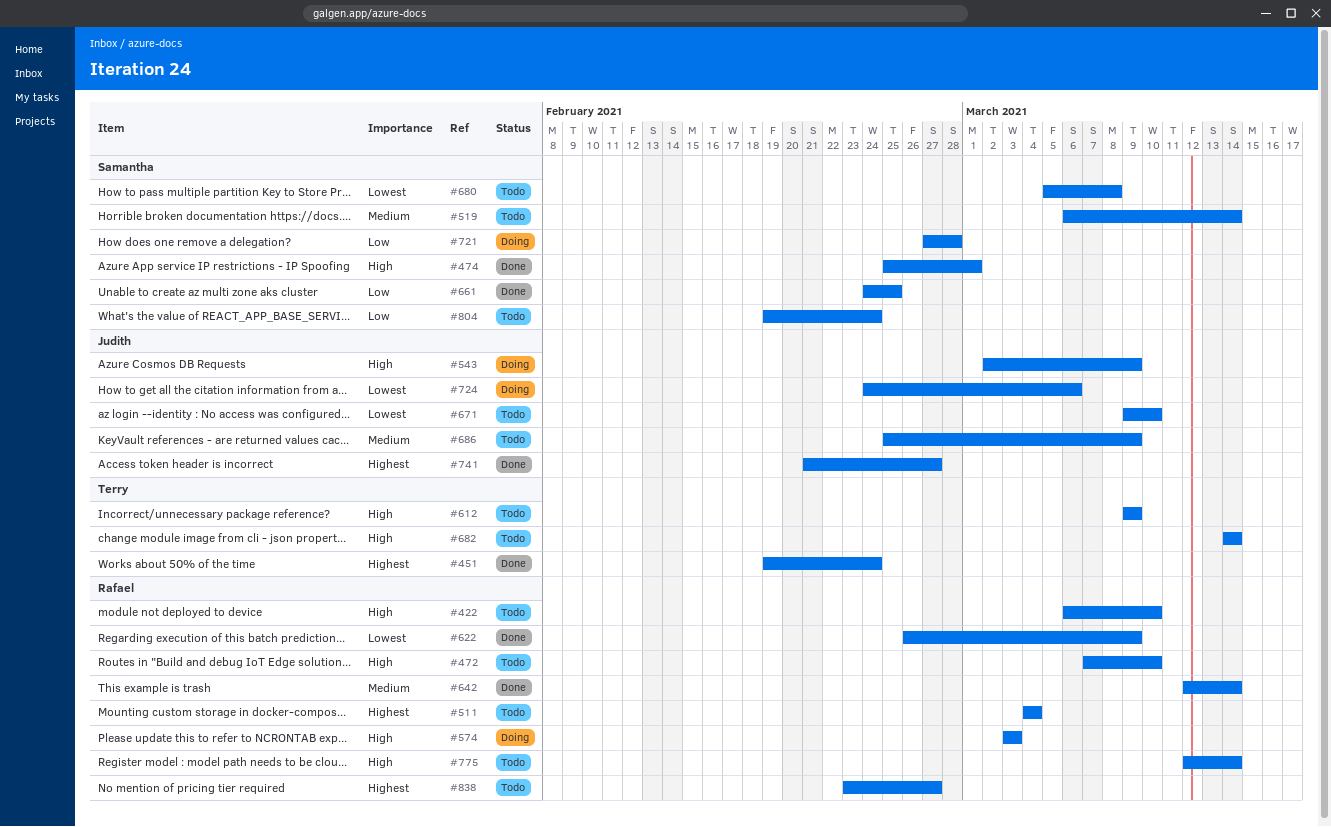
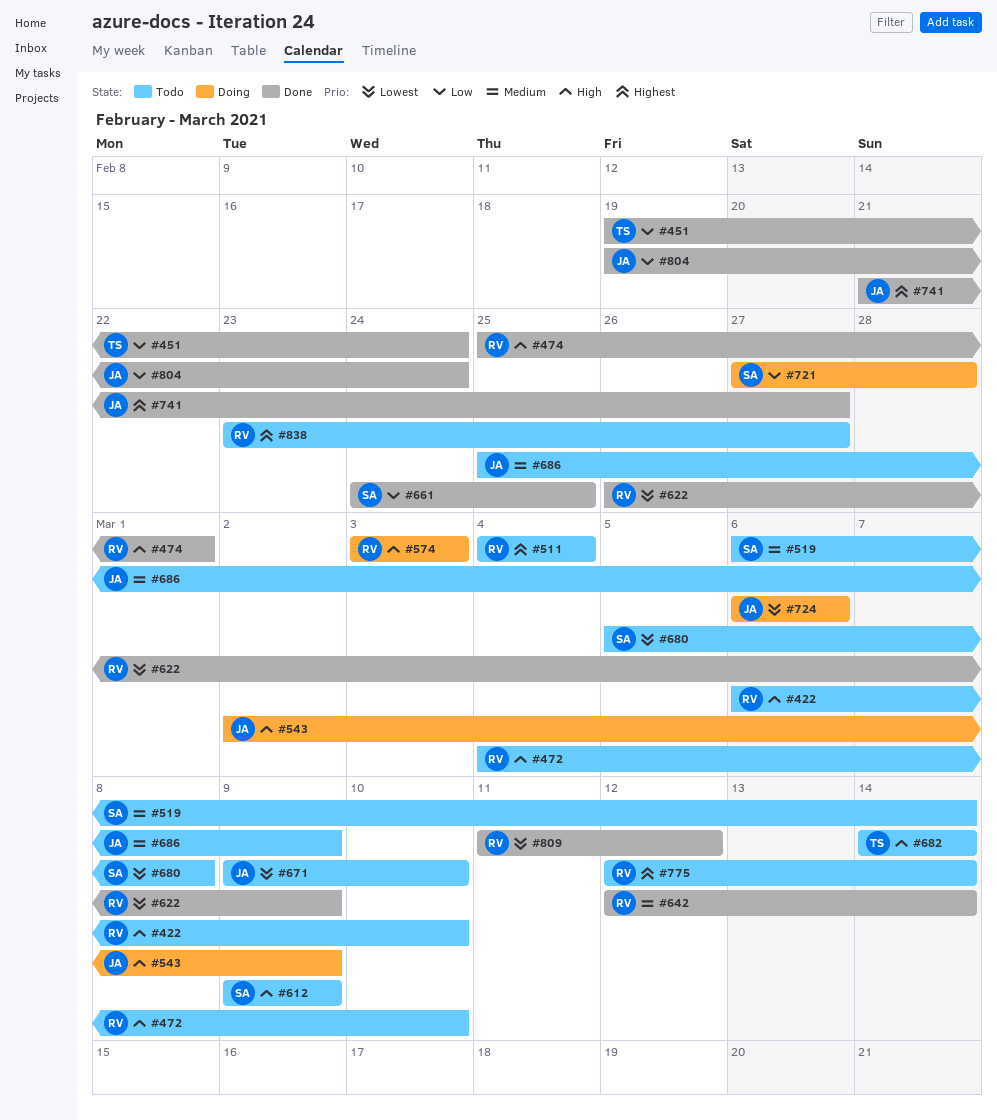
#451, priority: Highest -> Low
#472, start: Mar 7 -> Mar 4
#474, owner: Samantha -> Rafael
#612, owner: Terry -> Samantha
#724, start: Feb 24 -> Mar 6
#775, priority: High -> Highest
#804, status: Todo -> Done
#804, owner: Samantha -> Judith
#809: none -> present

